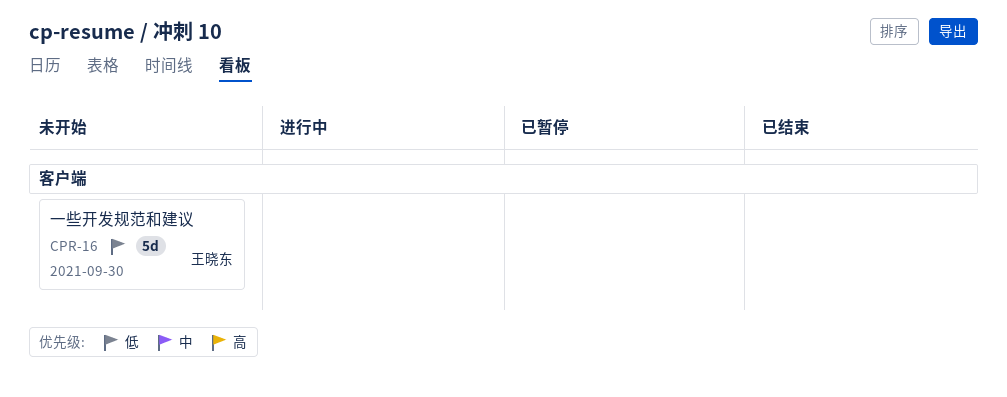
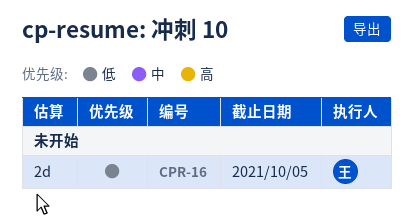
CPR-16, estimate: 5d -> 2d
CPR-16, due: Sep 30 -> Oct 5

